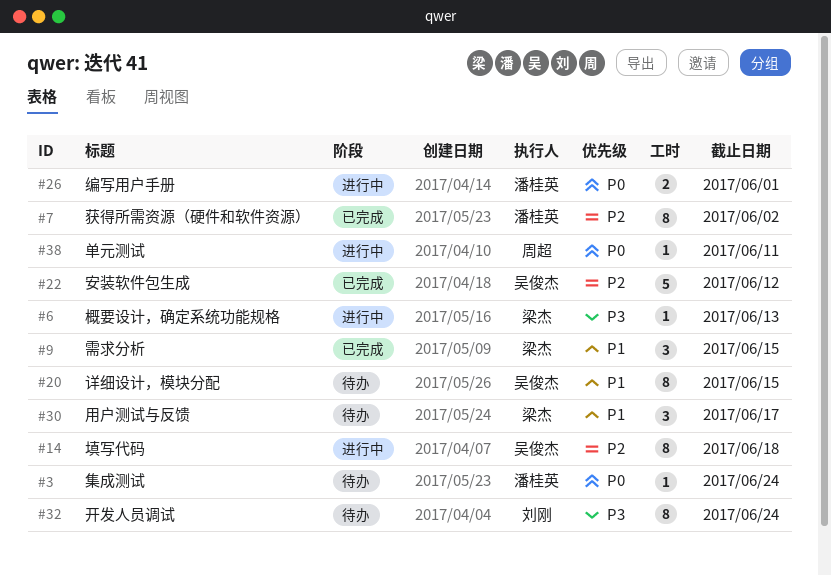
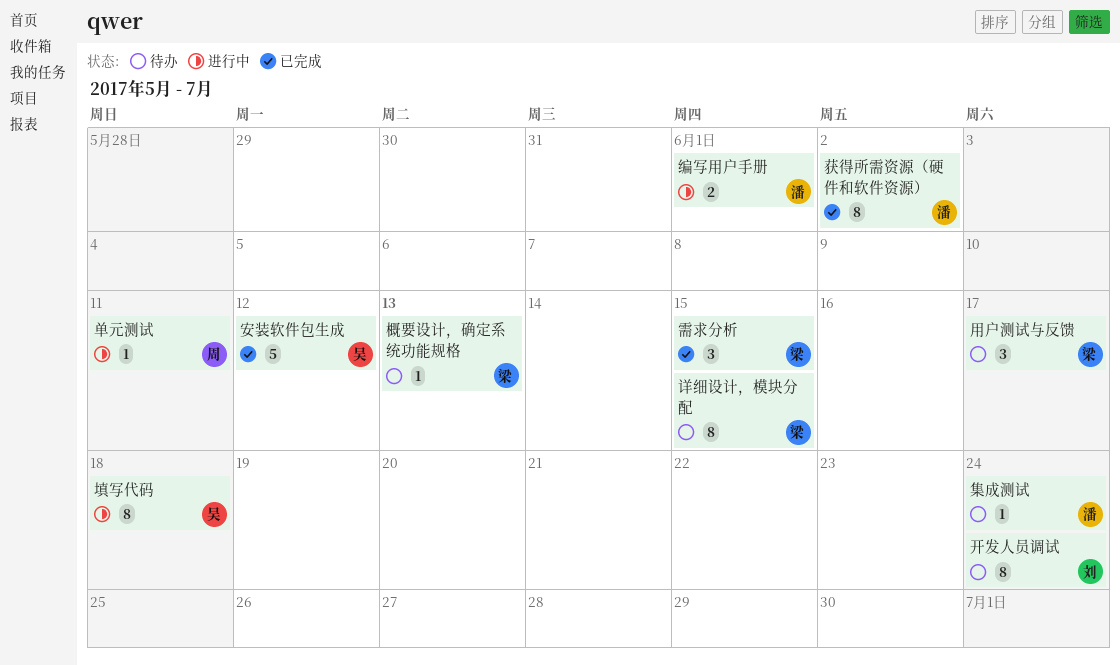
概要设计，确定系统功能规格, status: 进行中 -> 待办
详细设计，模块分配, owner: 吴俊杰 -> 梁杰

